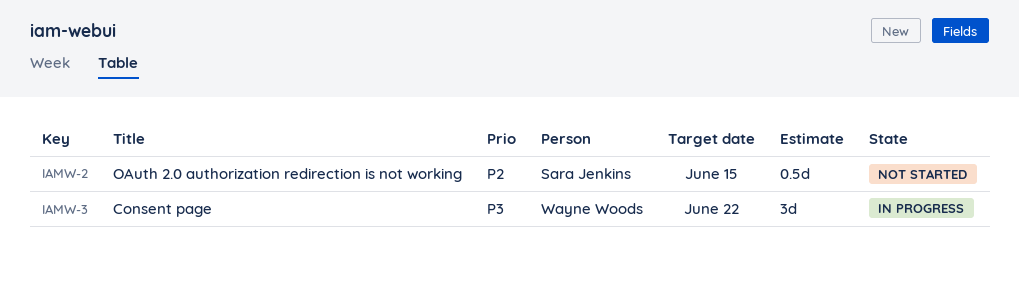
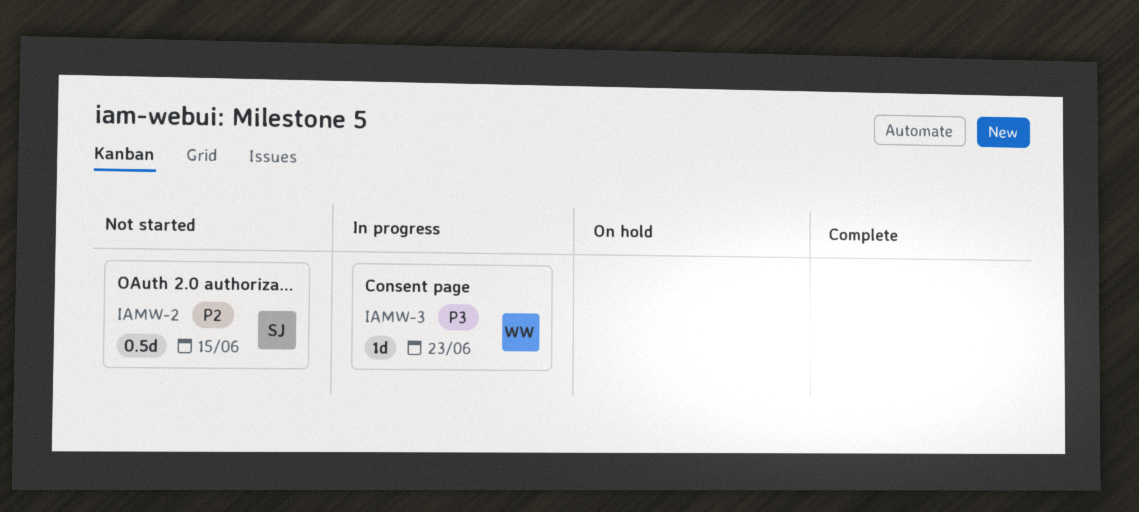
IAMW-3, estimate: 3d -> 1d
IAMW-3, due: Jun 22 -> Jun 23

